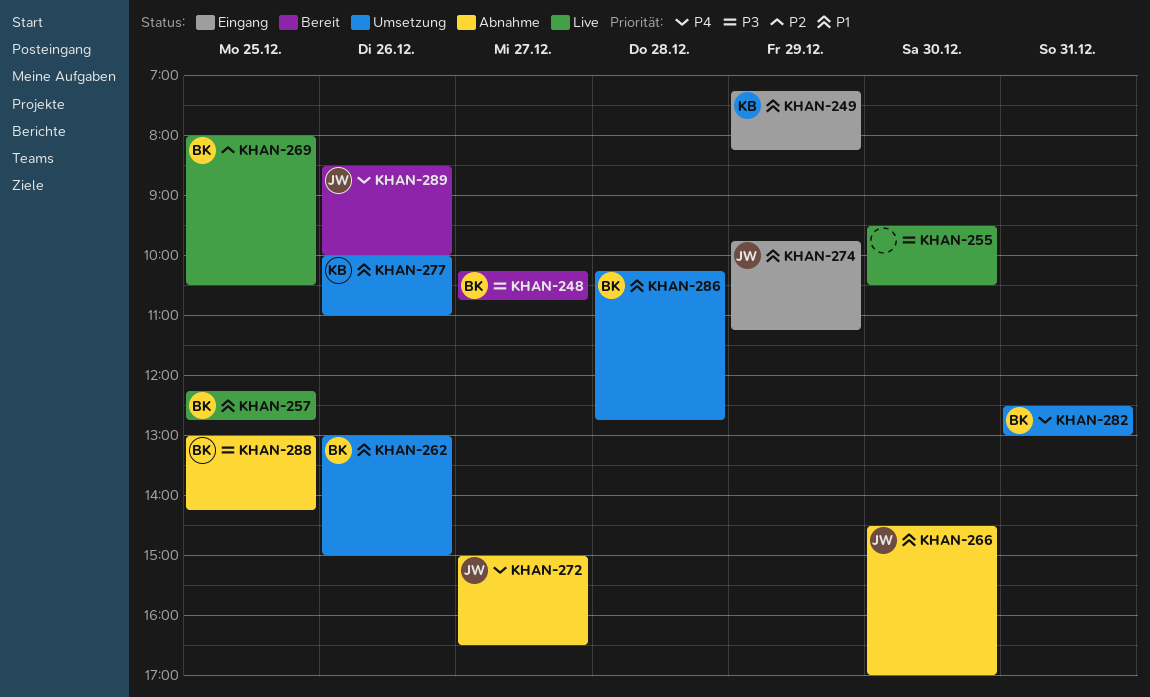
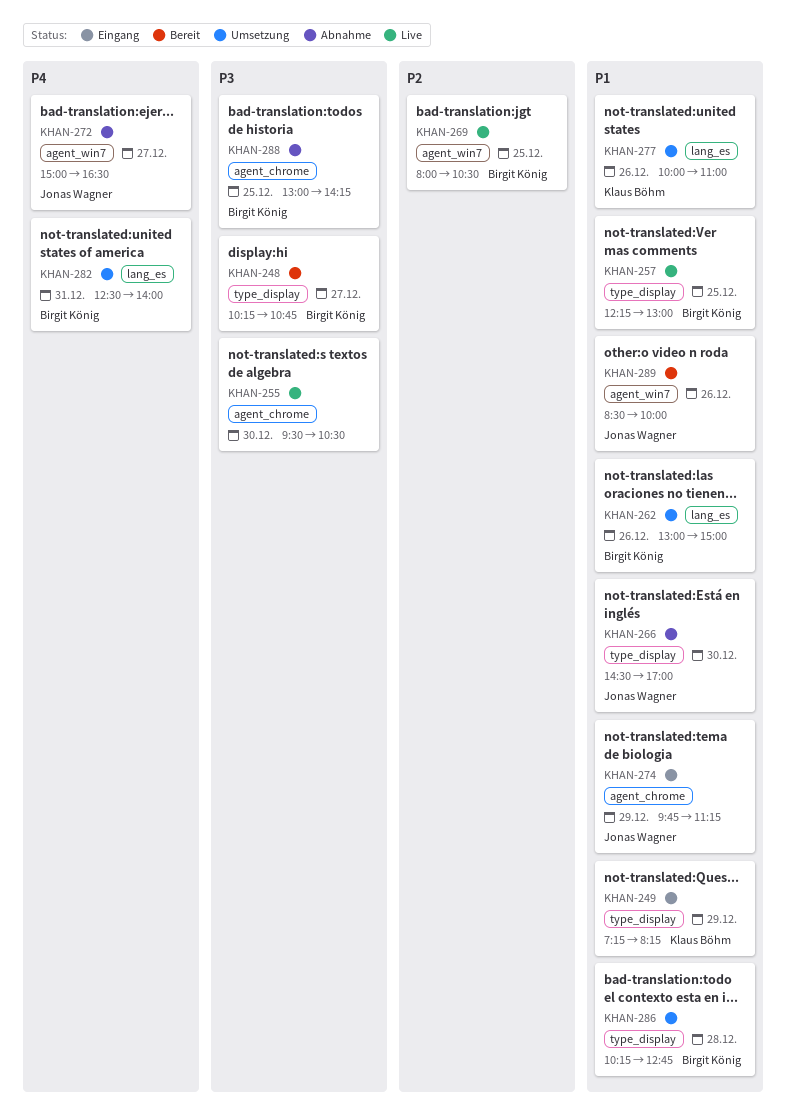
KHAN-257, ends: 12:45 -> 13:00
KHAN-282, ends: 13:00 -> 14:00
KHAN-289, priority: P4 -> P1

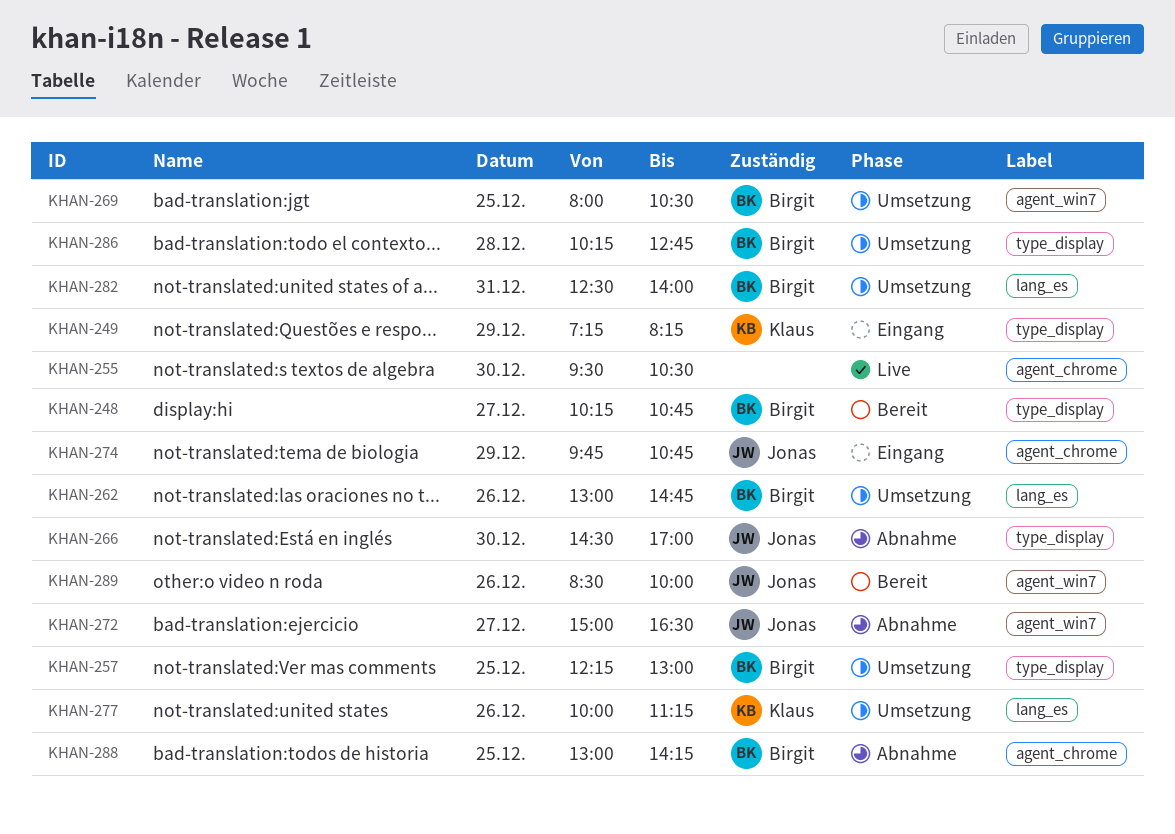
KHAN-257, status: Live -> Umsetzung
KHAN-262, ends: 15:00 -> 14:45
KHAN-269, status: Live -> Umsetzung
KHAN-274, ends: 11:15 -> 10:45
KHAN-277, ends: 11:00 -> 11:15

